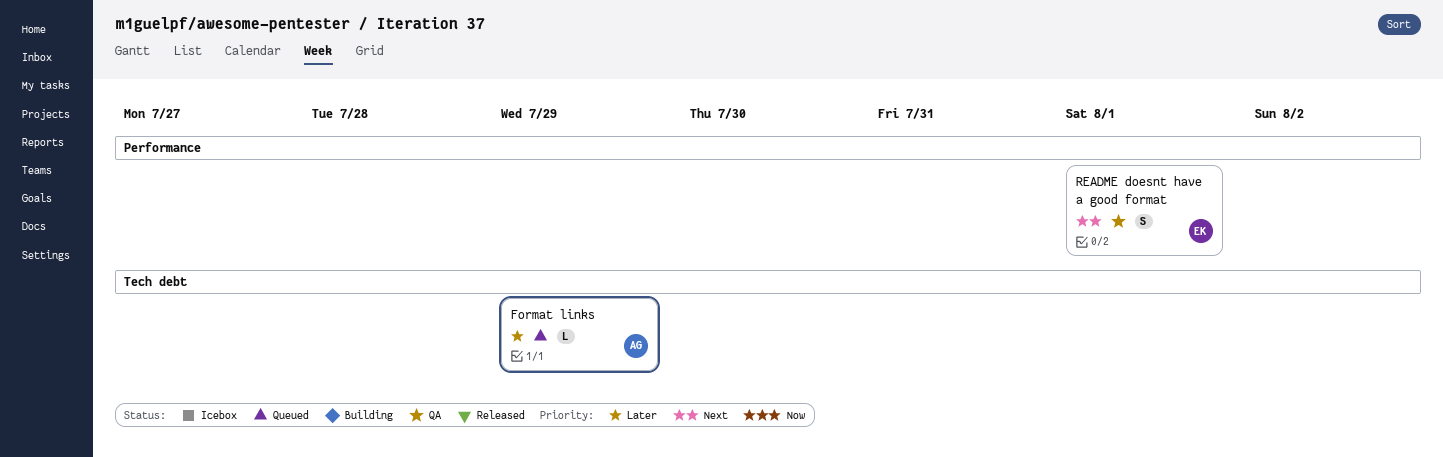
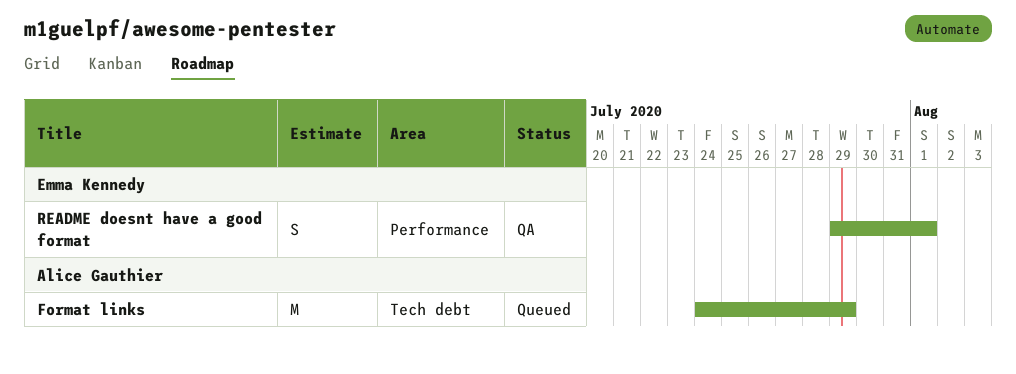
Format links, estimate: L -> M

